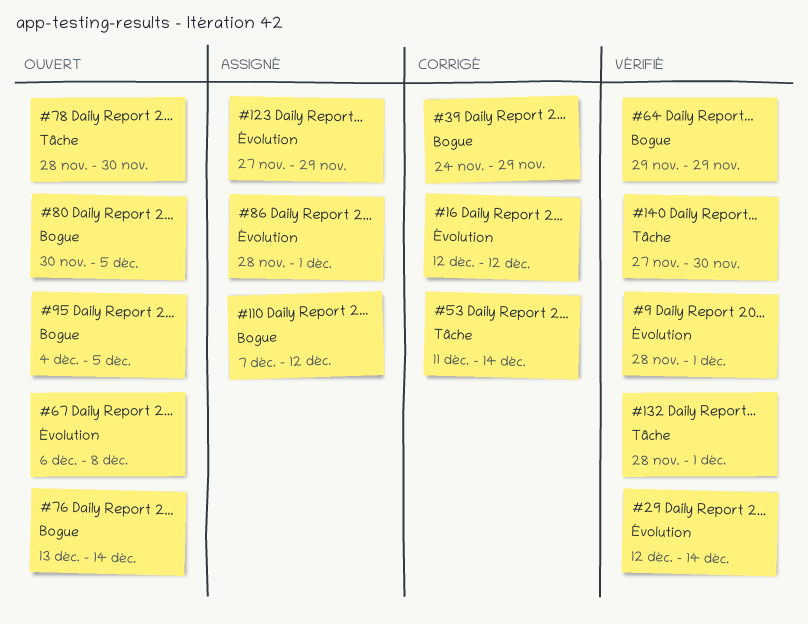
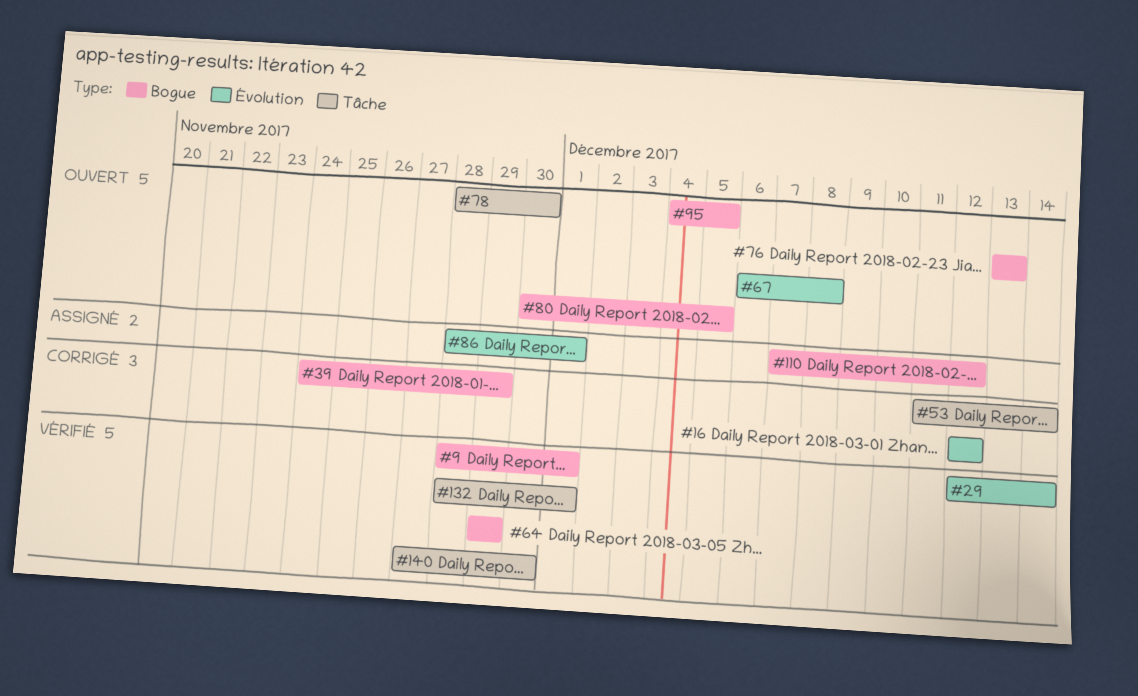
#9, label: Évolution -> Bogue
#76, due: Dec 14 -> Dec 13
#123: present -> none

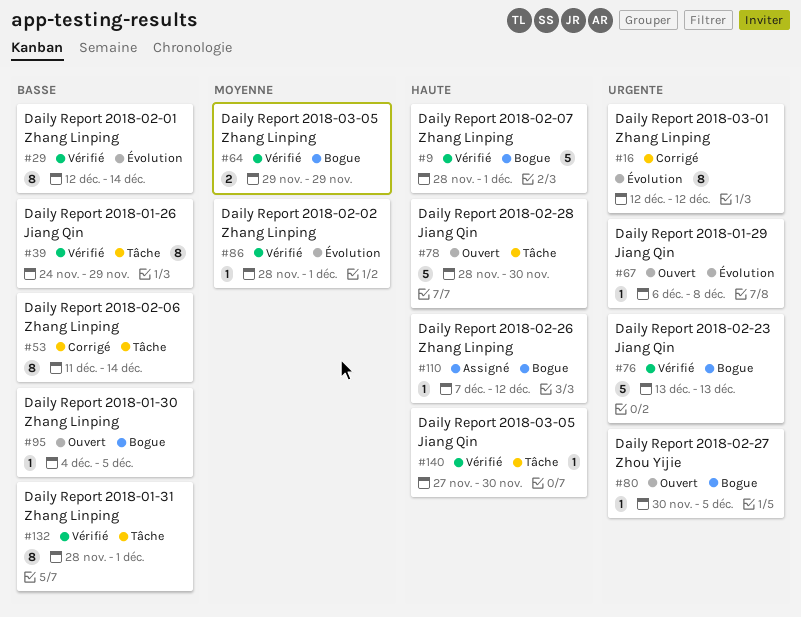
#39, status: Corrigé -> Vérifié
#39, label: Bogue -> Tâche
#76, status: Ouvert -> Vérifié
#86, status: Assigné -> Vérifié

